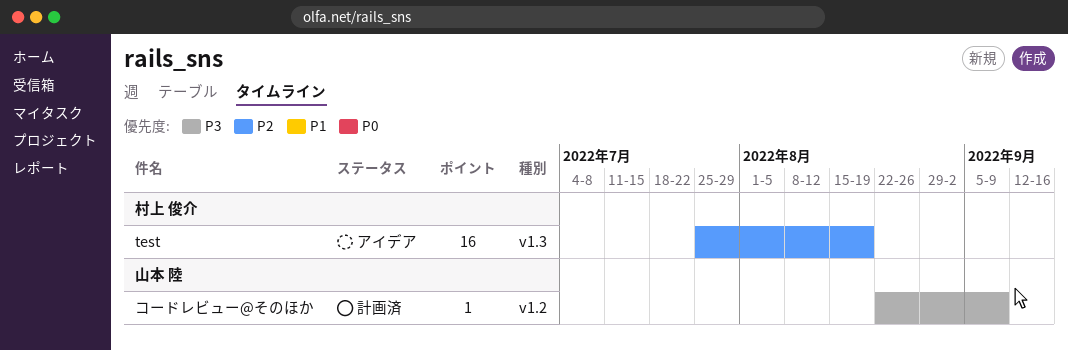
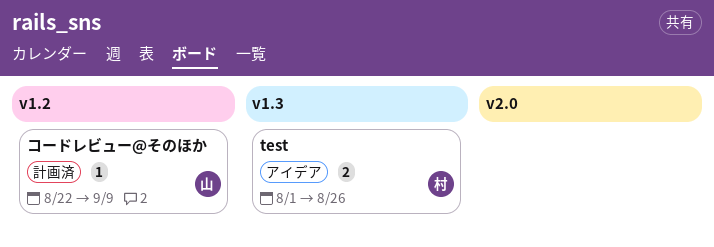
test, estimate: 16 -> 2
test, start: Jul 25 -> Aug 1
test, due: Aug 19 -> Aug 26

